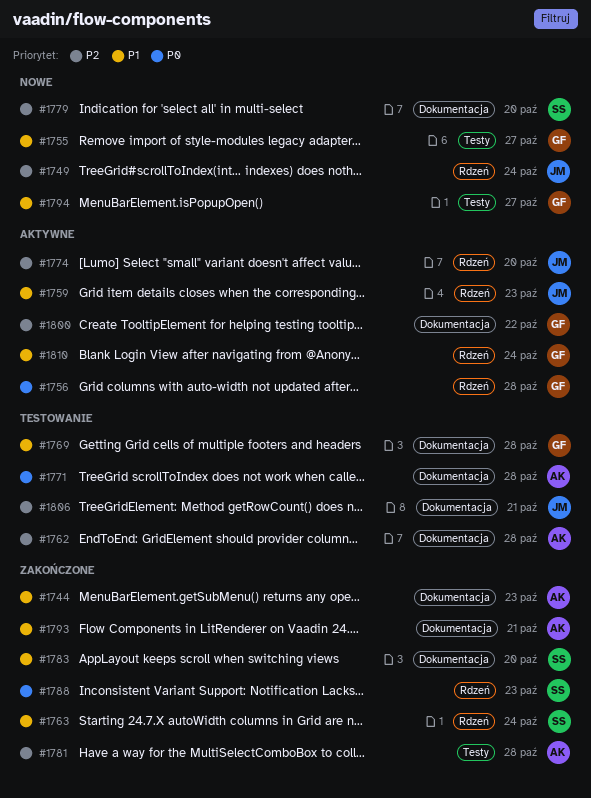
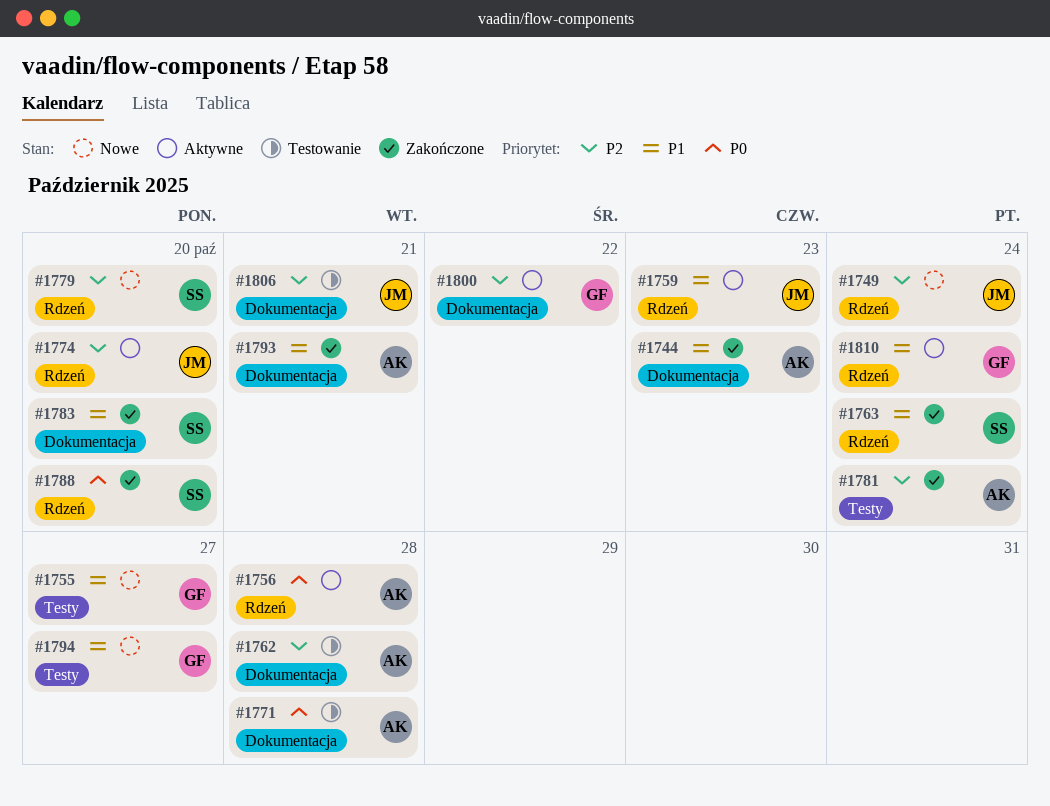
#1756, owner: GF -> AK
#1769: present -> none
#1779, label: Dokumentacja -> Rdzeń
#1781, due: Oct 28 -> Oct 24
#1788, due: Oct 23 -> Oct 20

